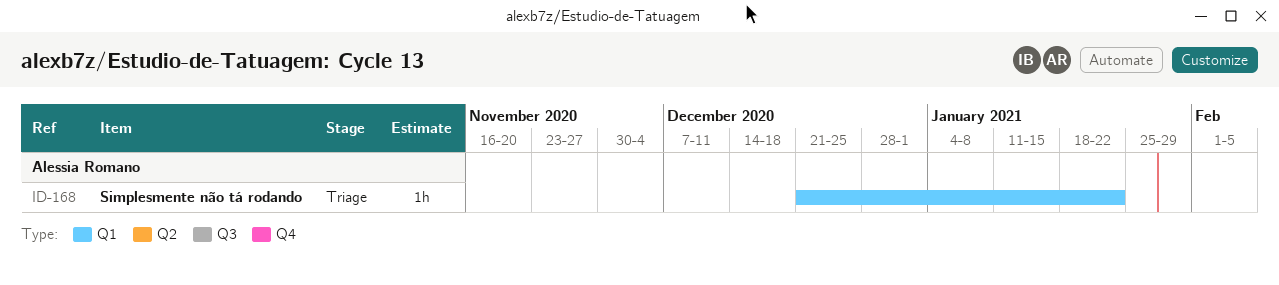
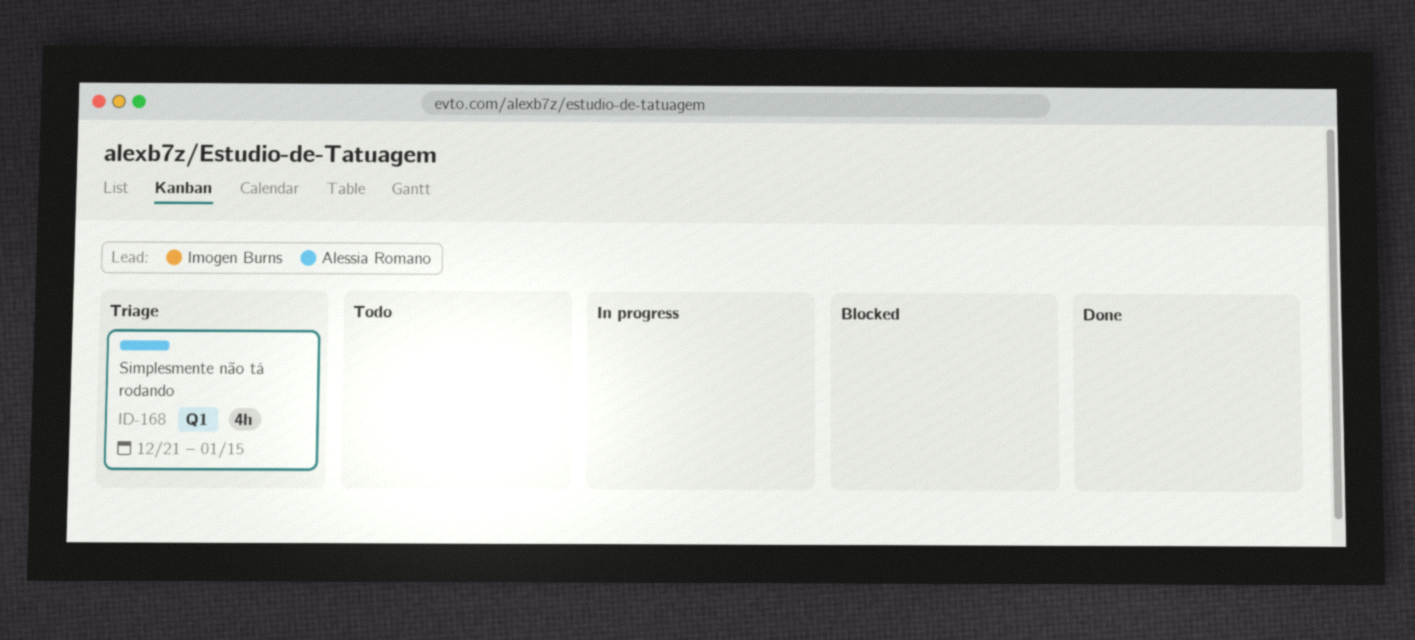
ID-168, estimate: 1h -> 4h
ID-168, due: Jan 22 -> Jan 15

